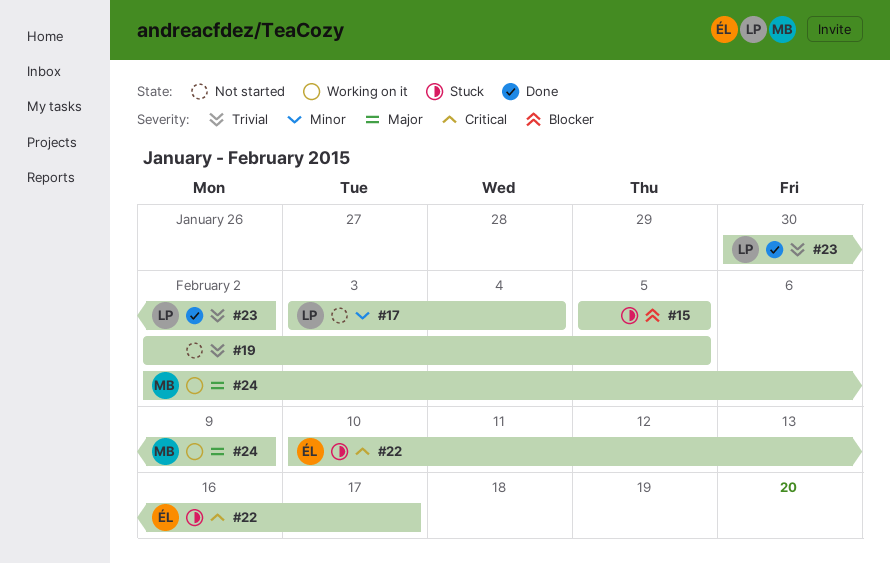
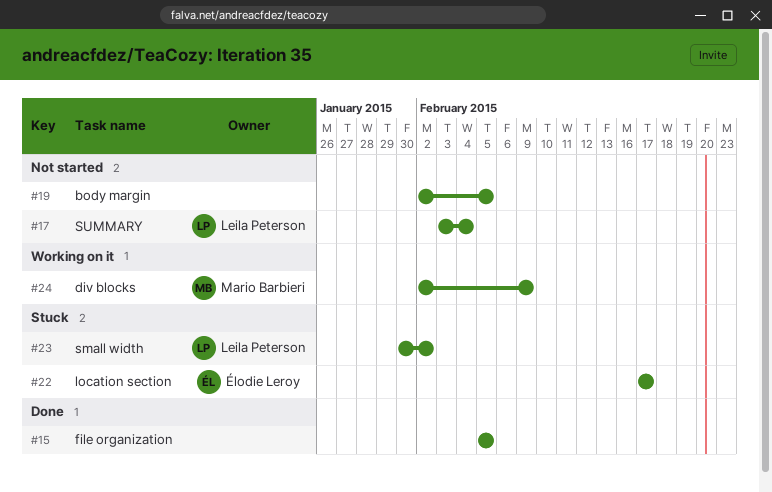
#15, status: Stuck -> Done
#22, start: Feb 10 -> Feb 17
#23, status: Done -> Stuck

